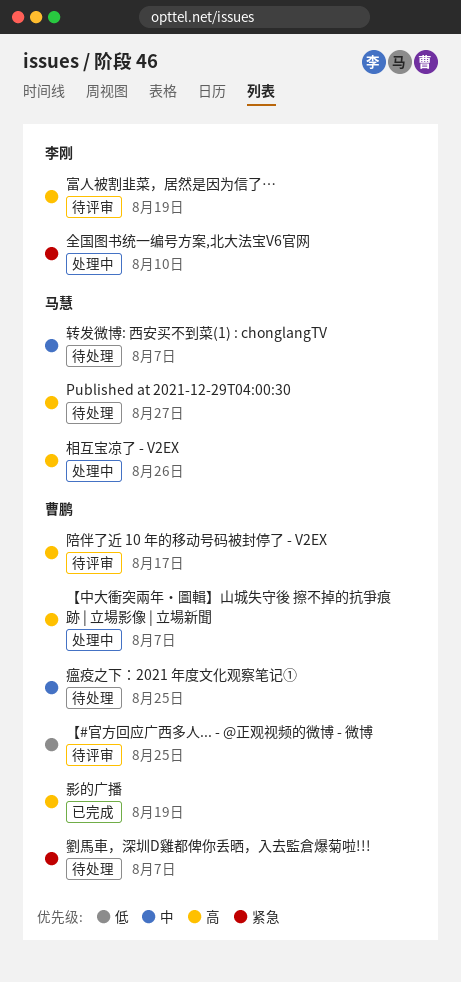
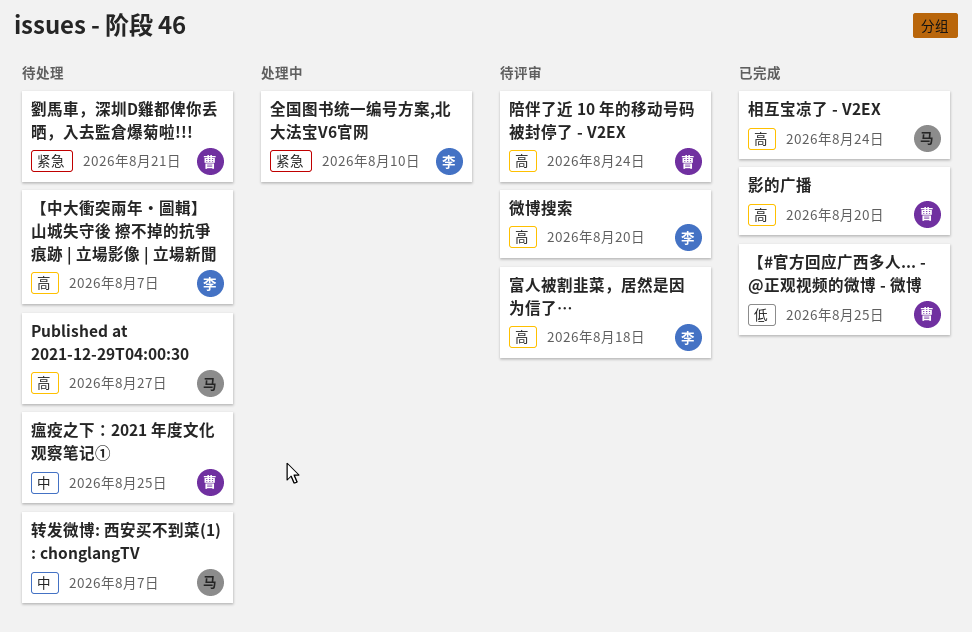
【#官方回应广西多人... - @正观视频的微博 - 微博, status: 待评审 -> 已完成
【中大衝突兩年・圖輯】山城失守後 擦不掉的抗爭痕跡 | 立場影像 | 立場新聞, status: 处理中 -> 待处理
【中大衝突兩年・圖輯】山城失守後 擦不掉的抗爭痕跡 | 立場影像 | 立場新聞, owner: 曹鹏 -> 李刚
劉馬車，深圳D雞都俾你丢晒，入去監倉爆菊啦!!!, due: Aug 7 -> Aug 21
富人被割韭菜，居然是因为信了…, due: Aug 19 -> Aug 18
影的广播, due: Aug 19 -> Aug 20
微博搜索: none -> present
相互宝凉了 - V2EX, status: 处理中 -> 已完成
相互宝凉了 - V2EX, due: Aug 26 -> Aug 24
陪伴了近 10 年的移动号码被封停了 - V2EX, due: Aug 17 -> Aug 24

